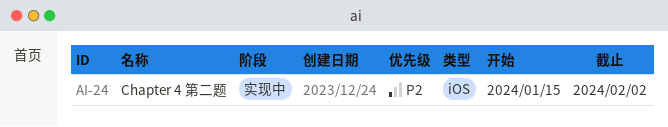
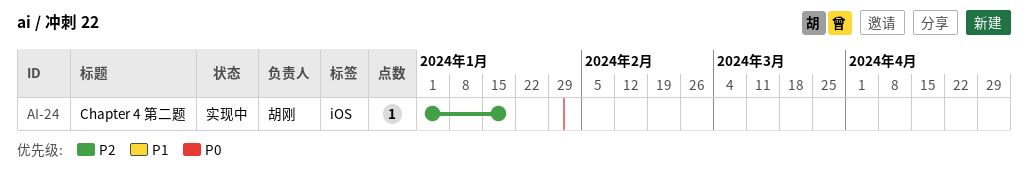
AI-24, start: Jan 15 -> Jan 1
AI-24, due: Feb 2 -> Jan 19

